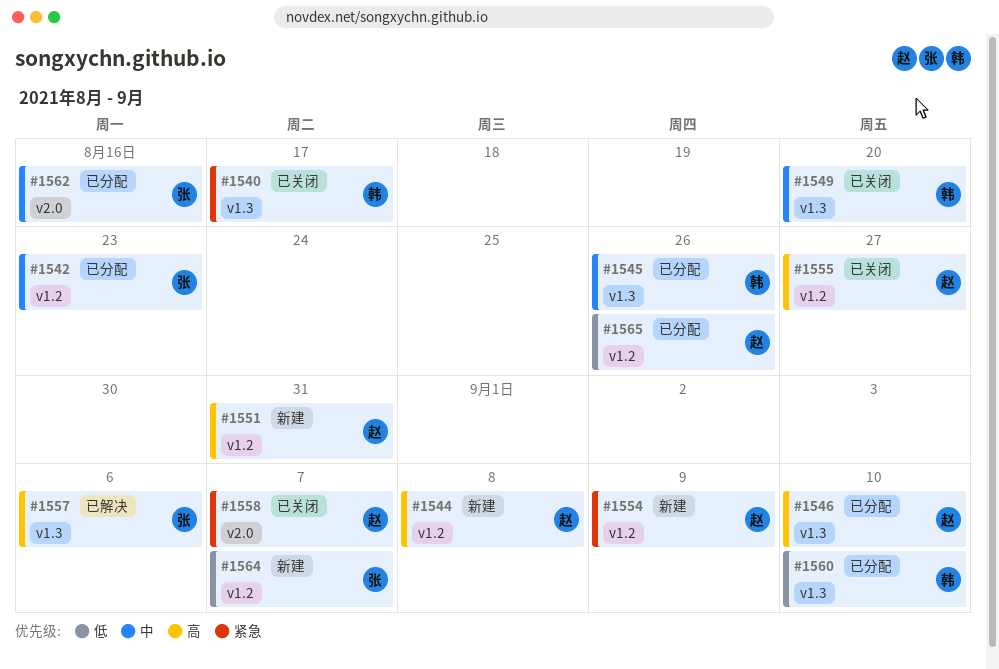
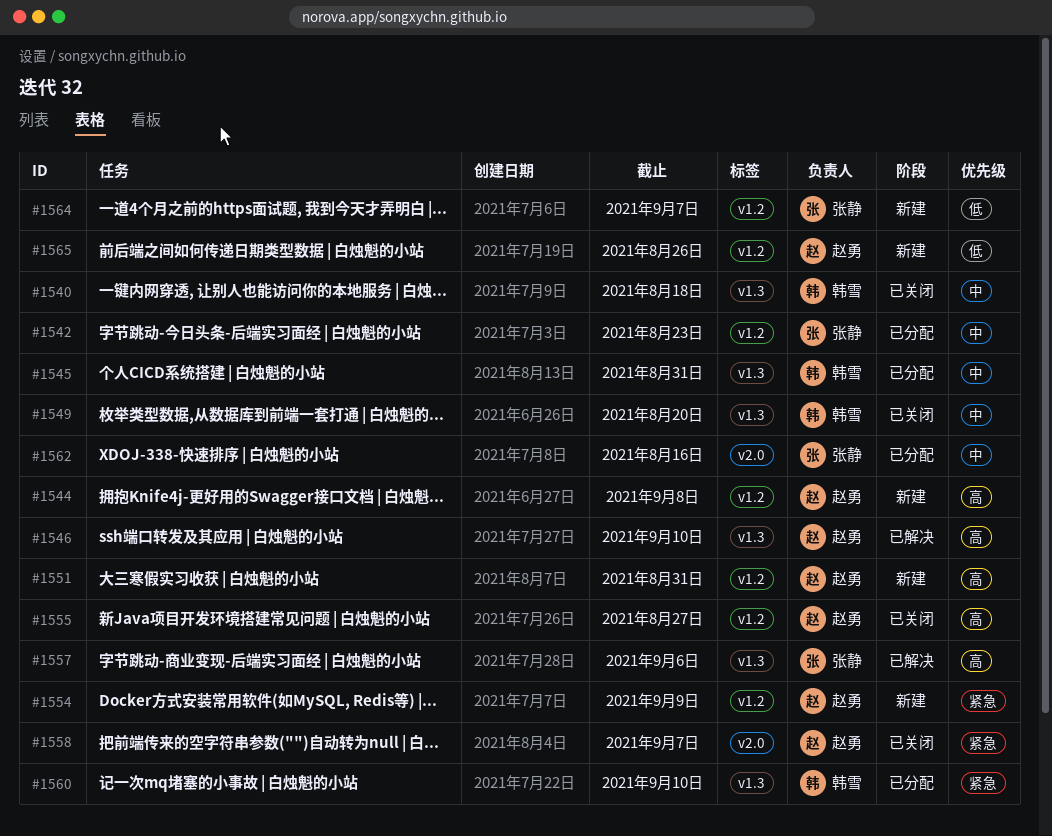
#1540, priority: 紧急 -> 中
#1540, due: Aug 17 -> Aug 18
#1545, due: Aug 26 -> Aug 31
#1546, status: 已分配 -> 已解决
#1560, priority: 低 -> 紧急
#1565, status: 已分配 -> 新建

